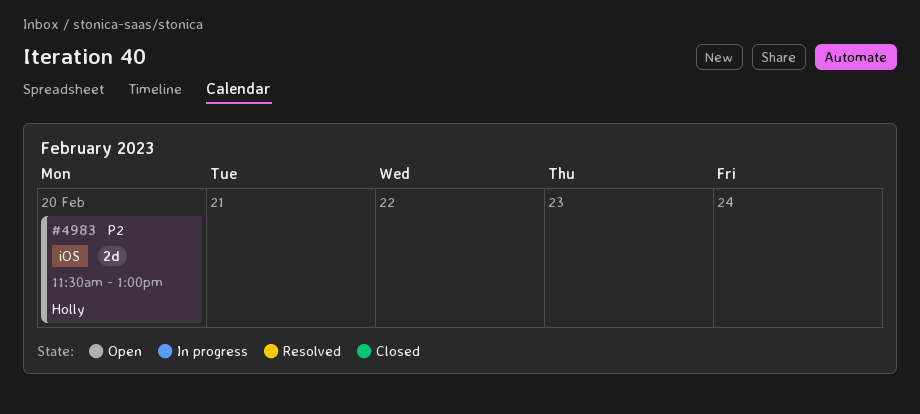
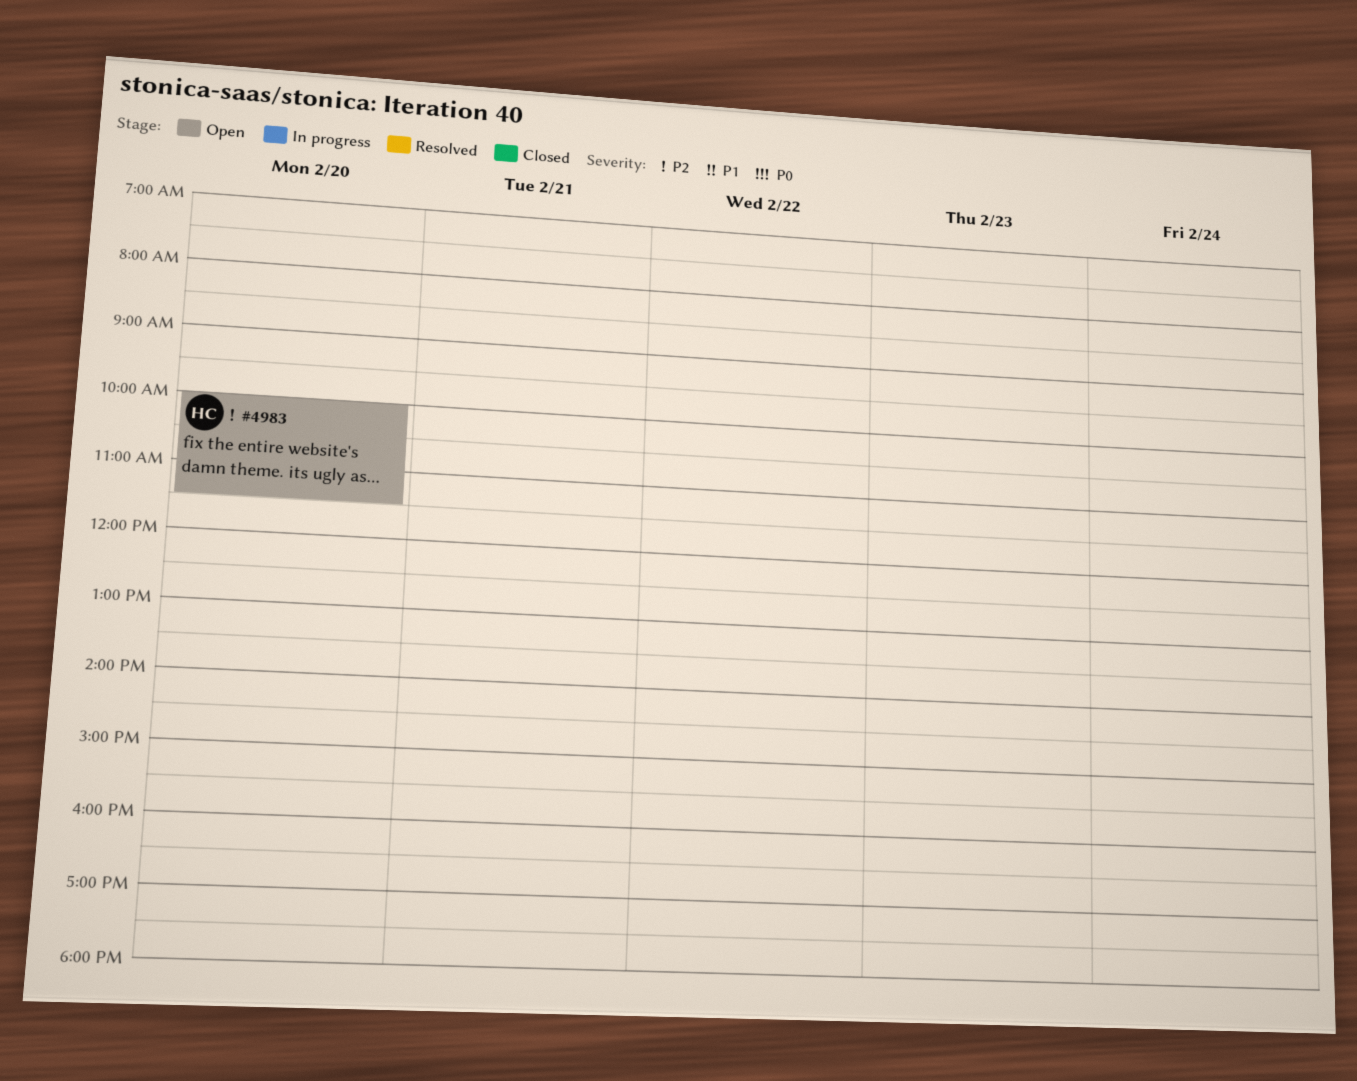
#4983, begins: 11:30 -> 10:00
#4983, ends: 13:00 -> 11:30

